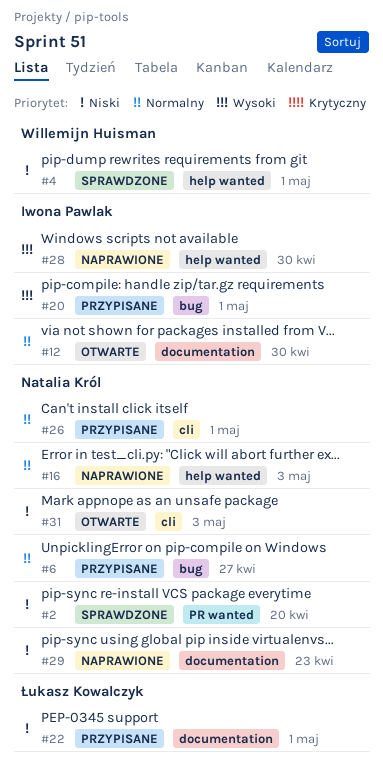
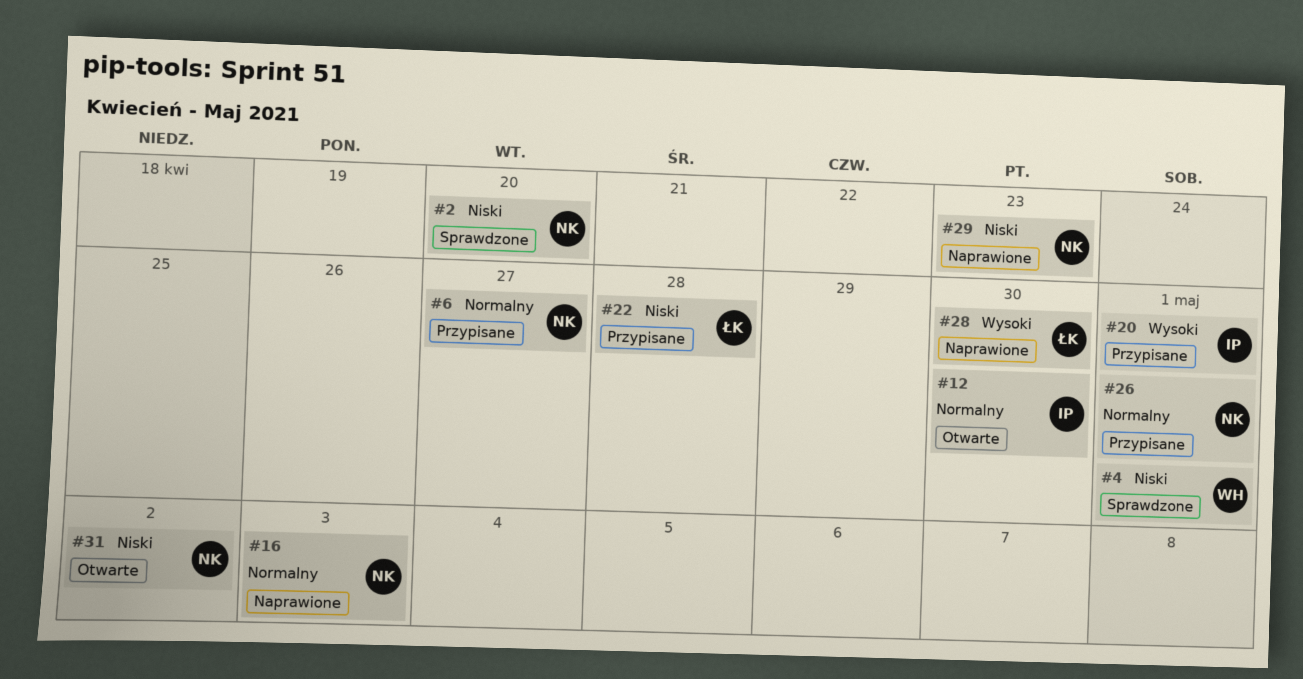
#22, due: May 1 -> Apr 28
#28, owner: Iwona Pawlak -> Łukasz Kowalczyk
#31, due: May 3 -> May 2

